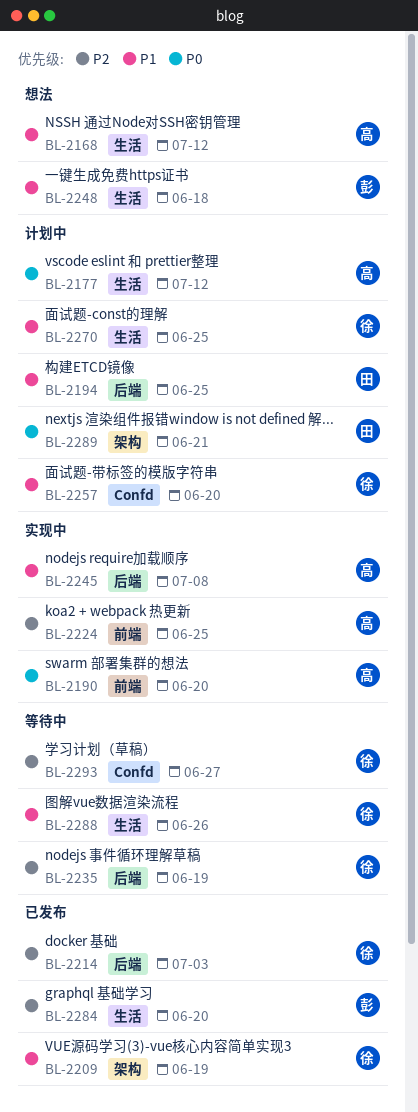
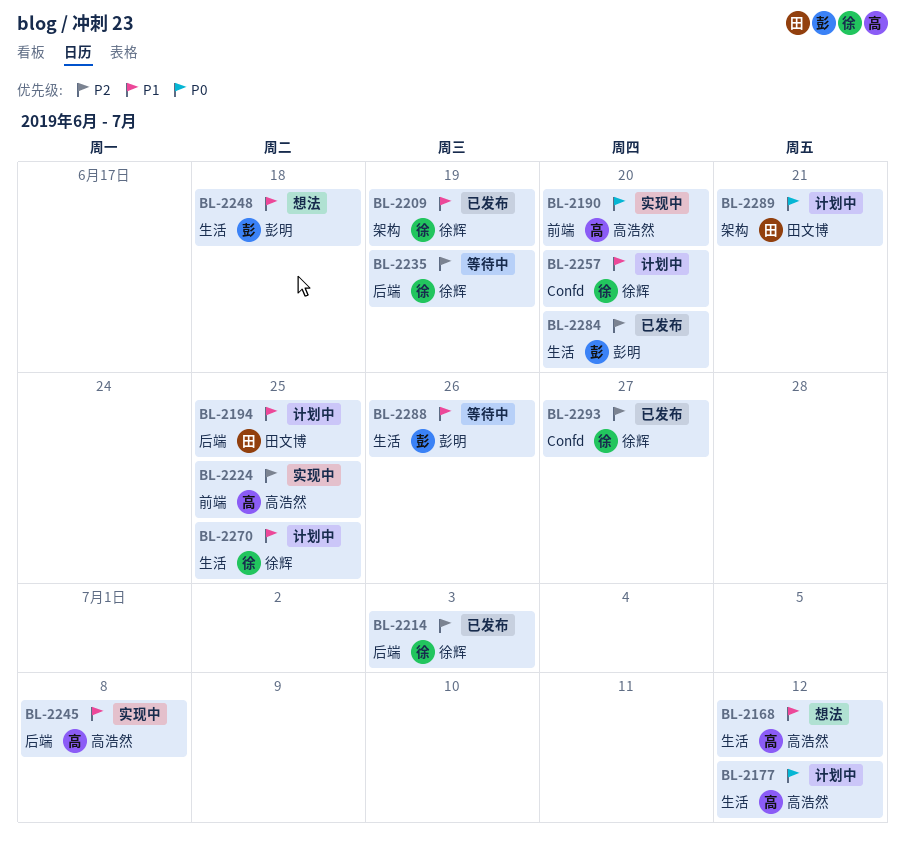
BL-2288, owner: 徐辉 -> 彭明
BL-2293, status: 等待中 -> 已发布

